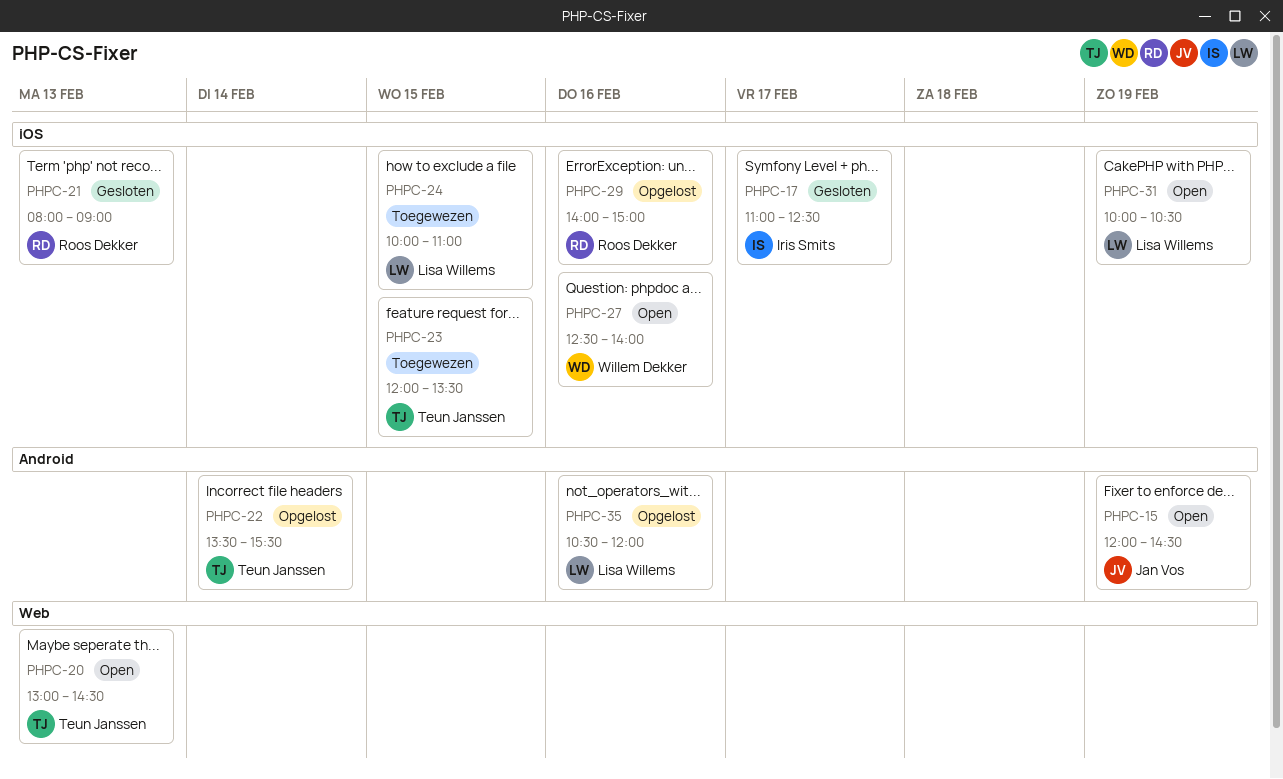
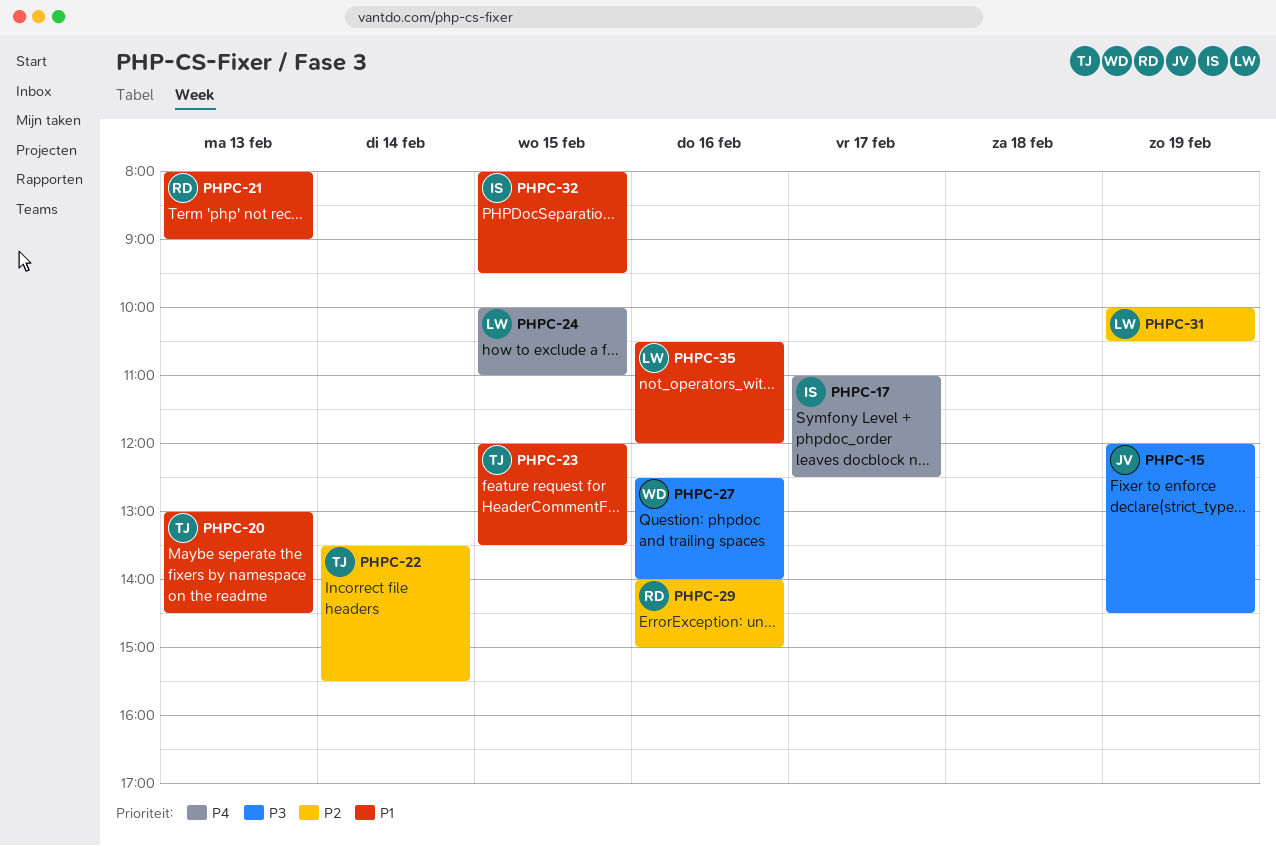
PHPC-32: none -> present

